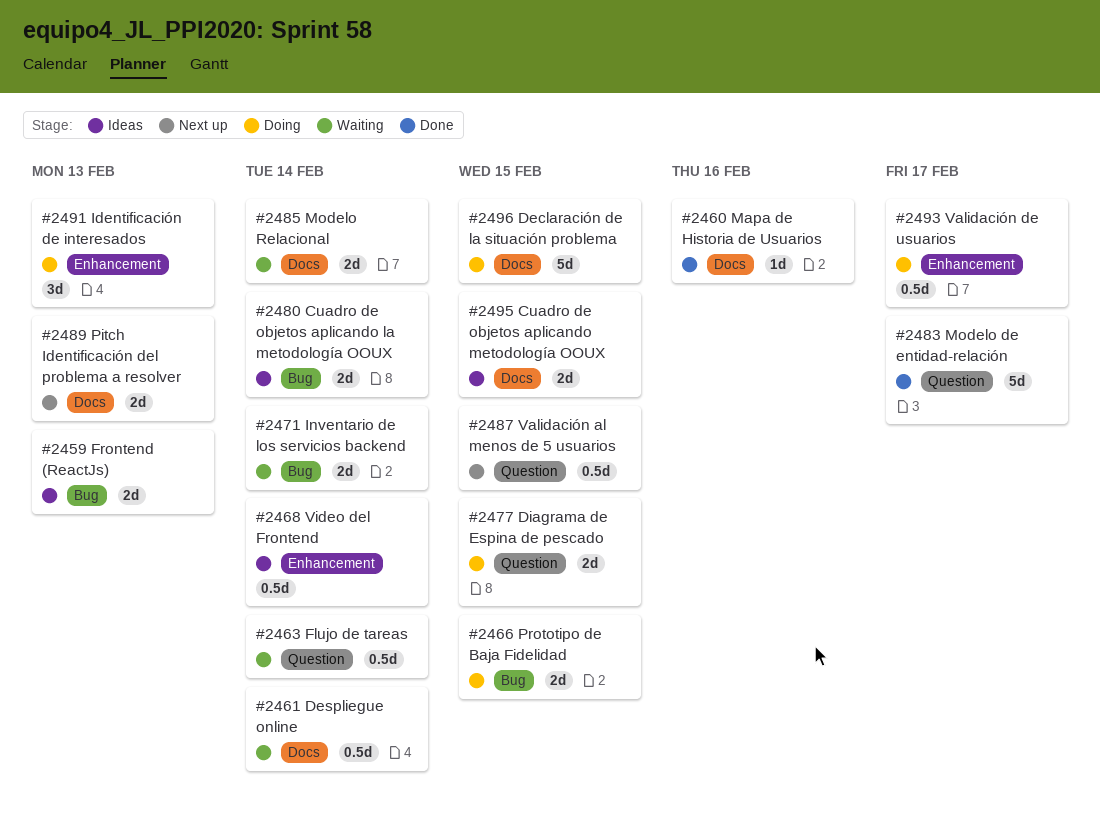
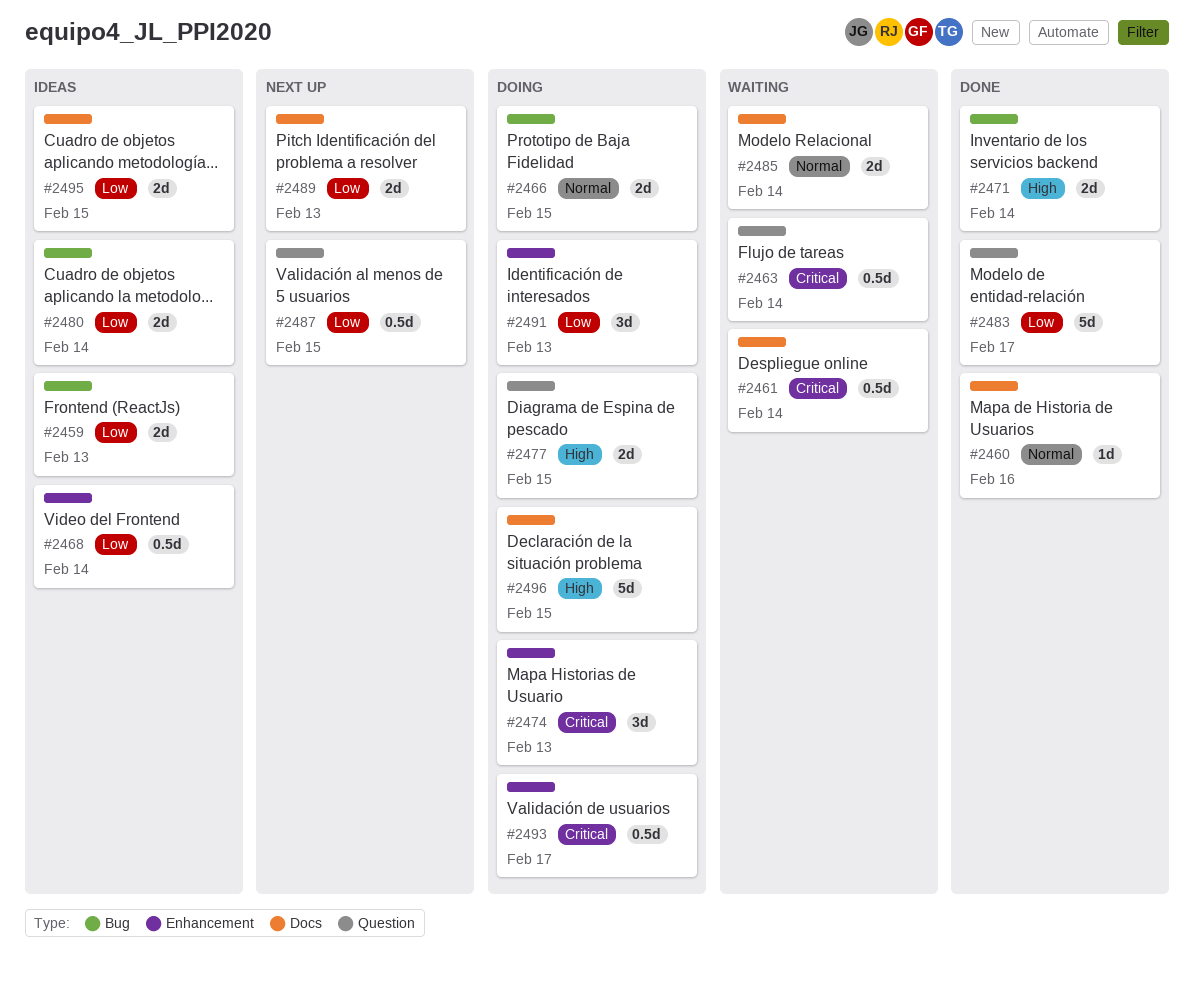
#2471, status: Waiting -> Done
#2474: none -> present

